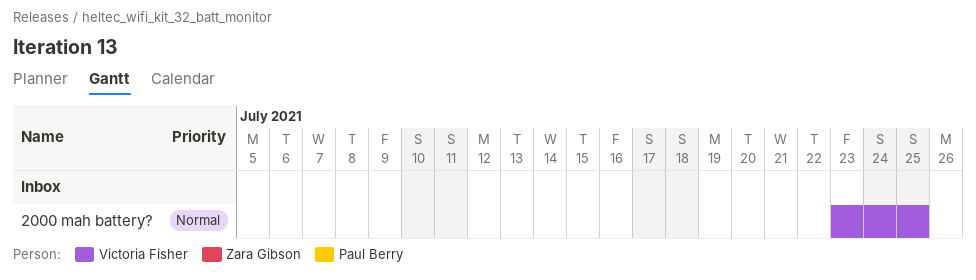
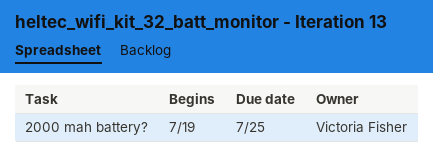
2000 mah battery?, start: Jul 23 -> Jul 19

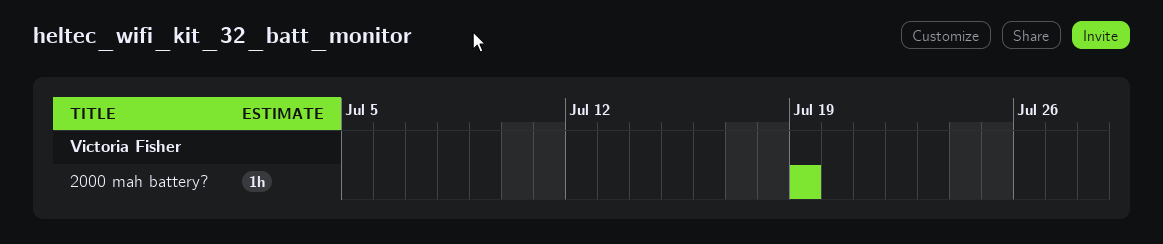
2000 mah battery?, due: Jul 25 -> Jul 19

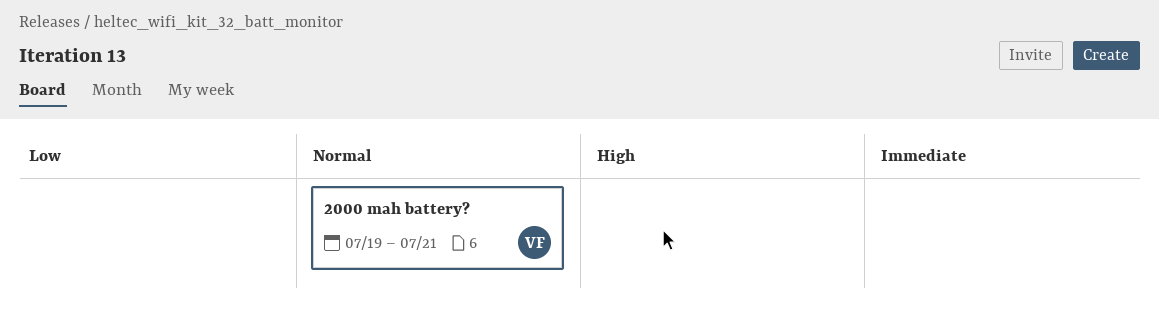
2000 mah battery?, due: Jul 19 -> Jul 21

